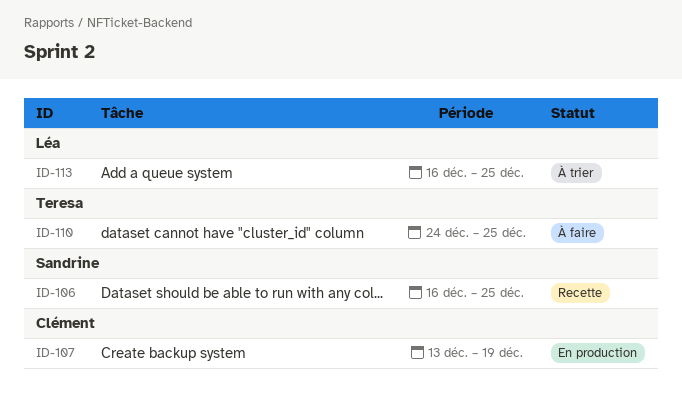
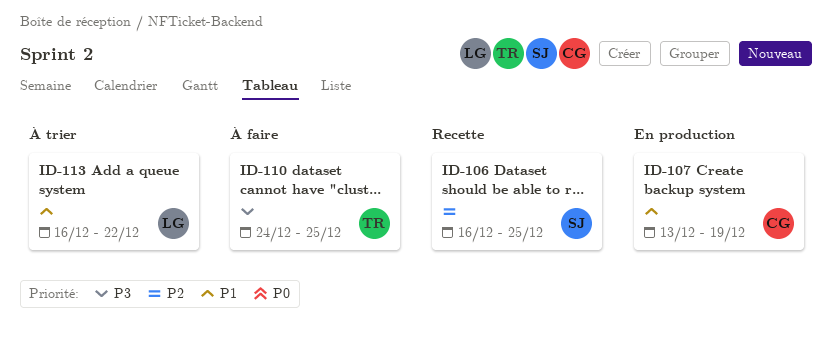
ID-113, due: Dec 25 -> Dec 22

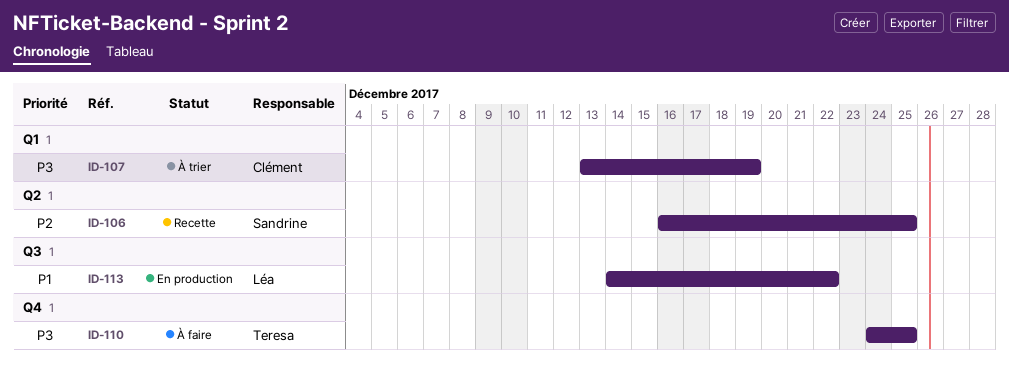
ID-107, status: En production -> À trier
ID-107, priority: P1 -> P3
ID-113, status: À trier -> En production
ID-113, start: Dec 16 -> Dec 14

